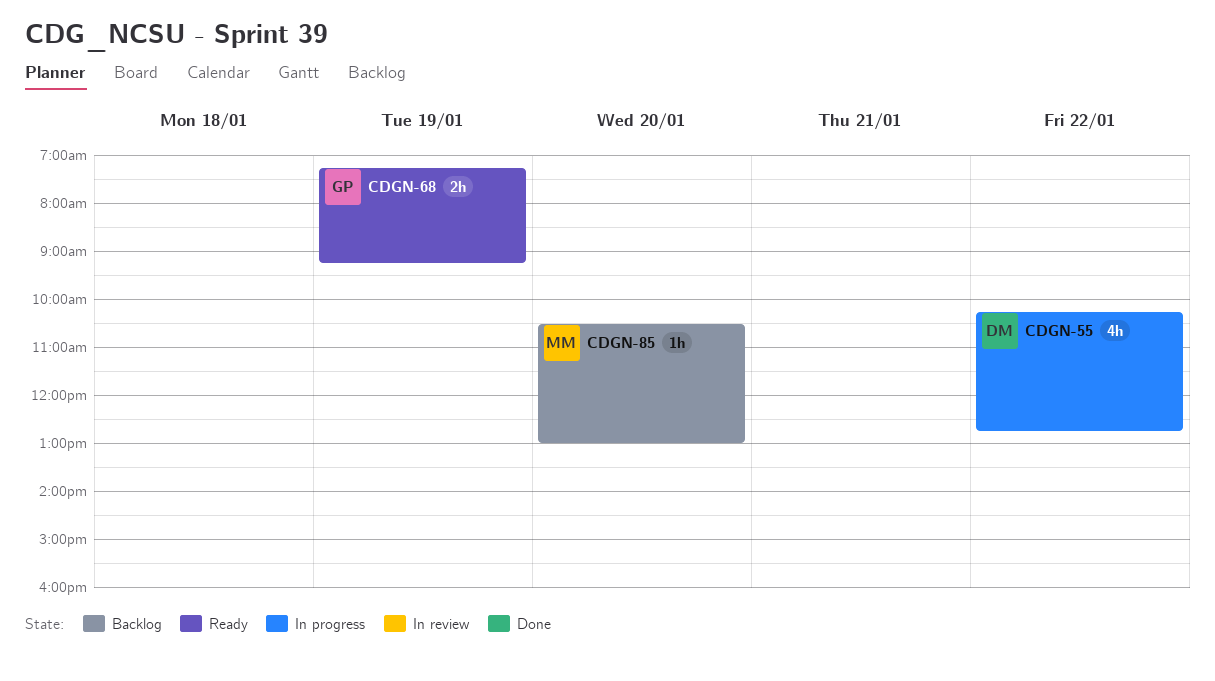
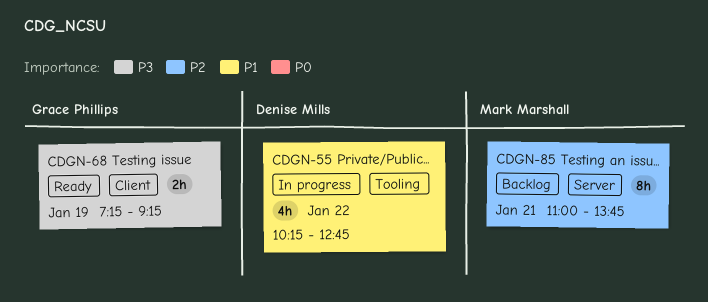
CDGN-85, estimate: 1h -> 8h
CDGN-85, day: Jan 20 -> Jan 21
CDGN-85, begins: 10:30 -> 11:00
CDGN-85, ends: 13:00 -> 13:45

